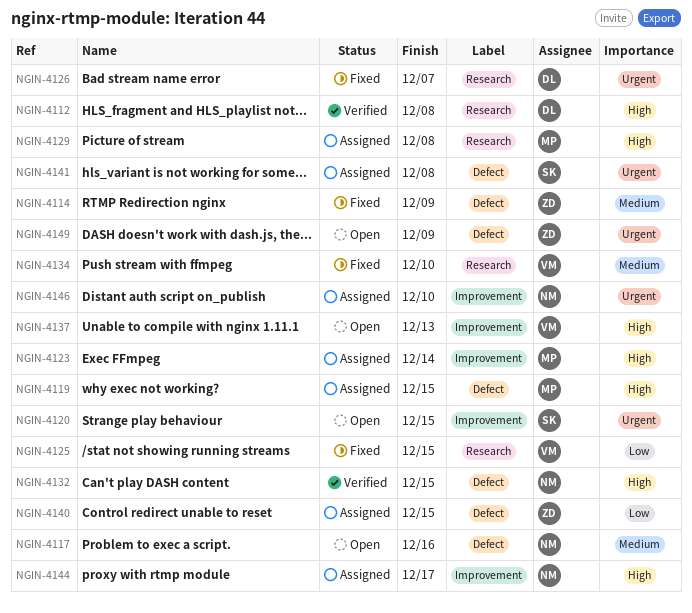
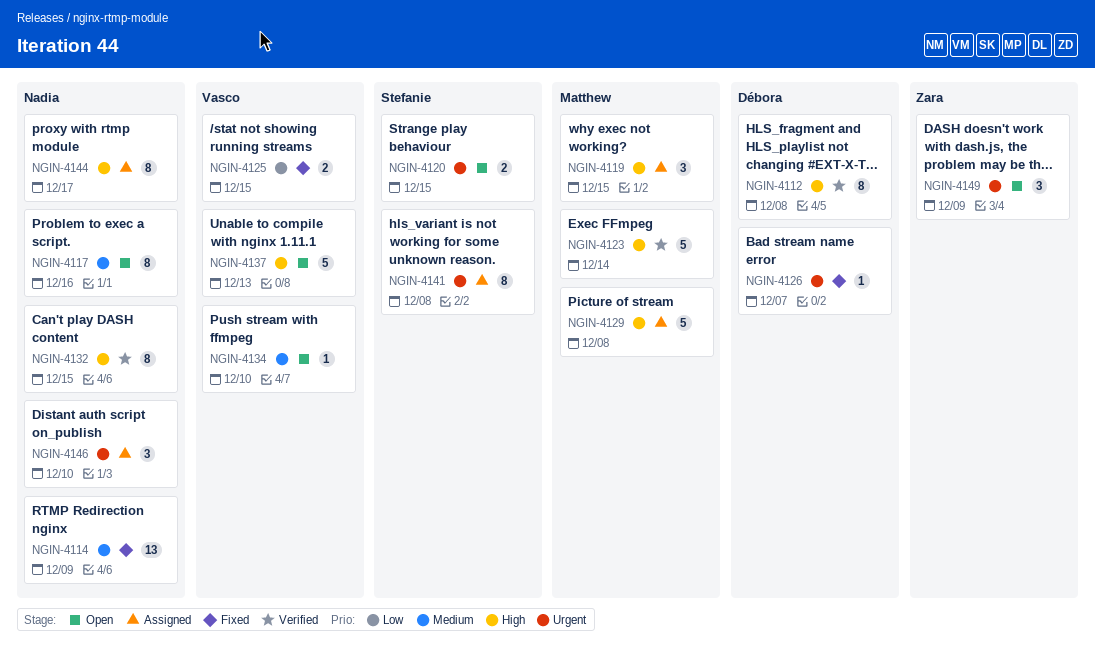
NGIN-4114, owner: Zara -> Nadia
NGIN-4123, status: Assigned -> Verified
NGIN-4134, status: Fixed -> Open
NGIN-4140: present -> none

